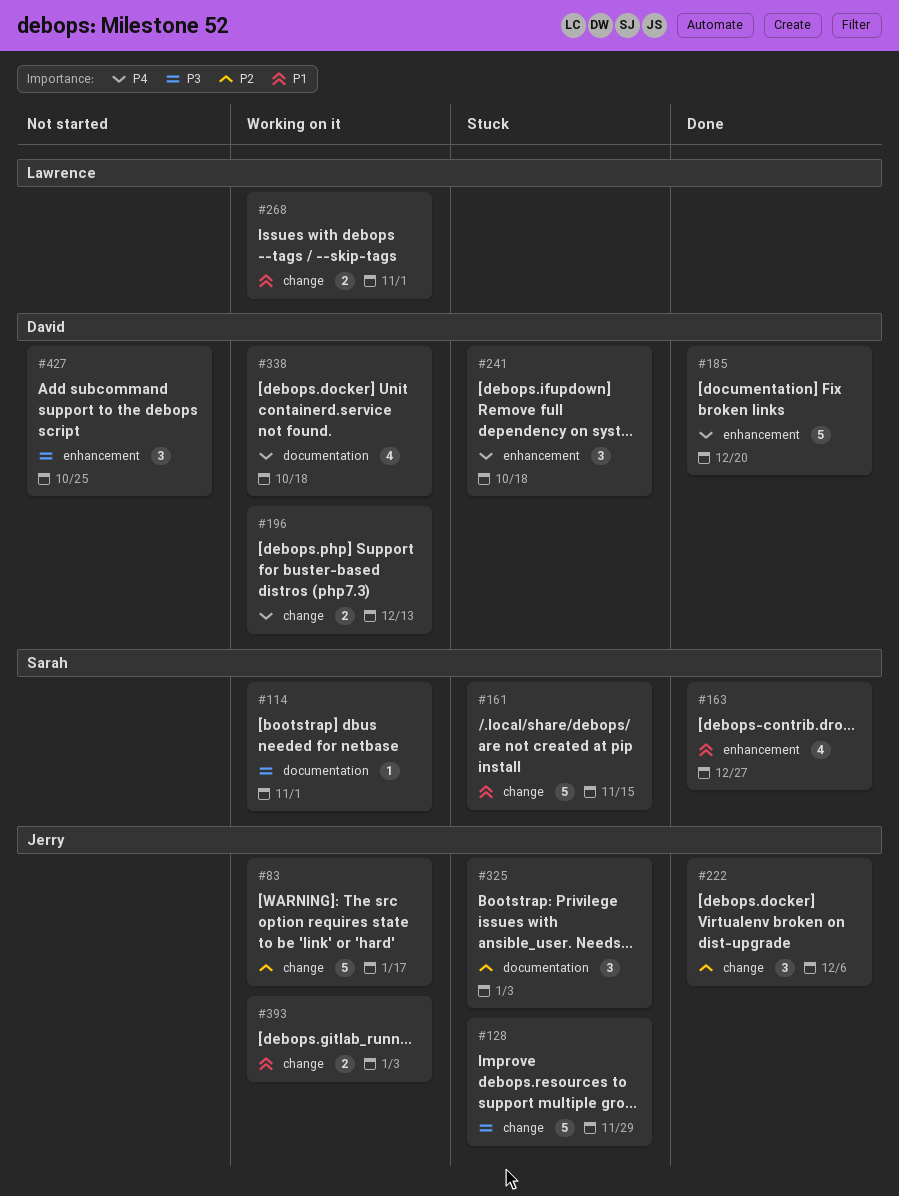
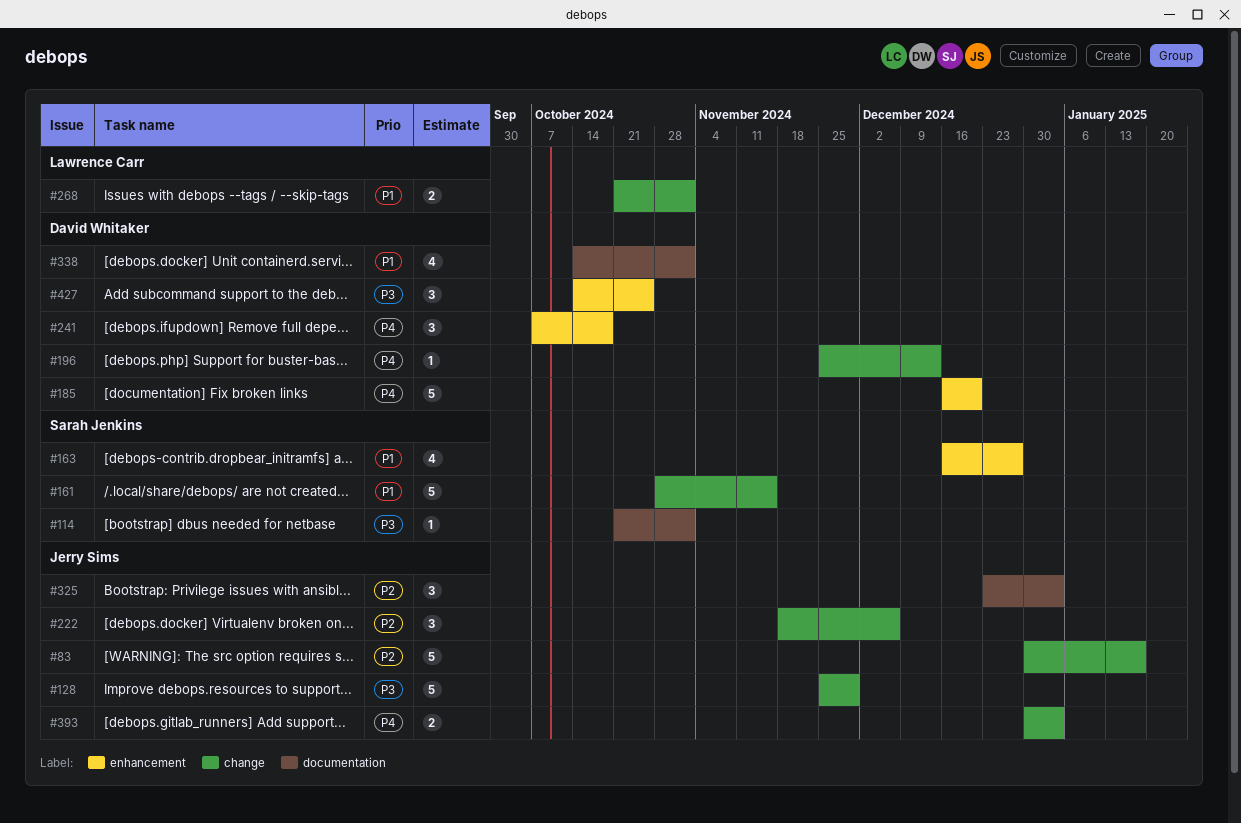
#196, estimate: 2 -> 1
#338, priority: P4 -> P1
#338, due: Oct 18 -> Nov 1
#393, priority: P1 -> P4

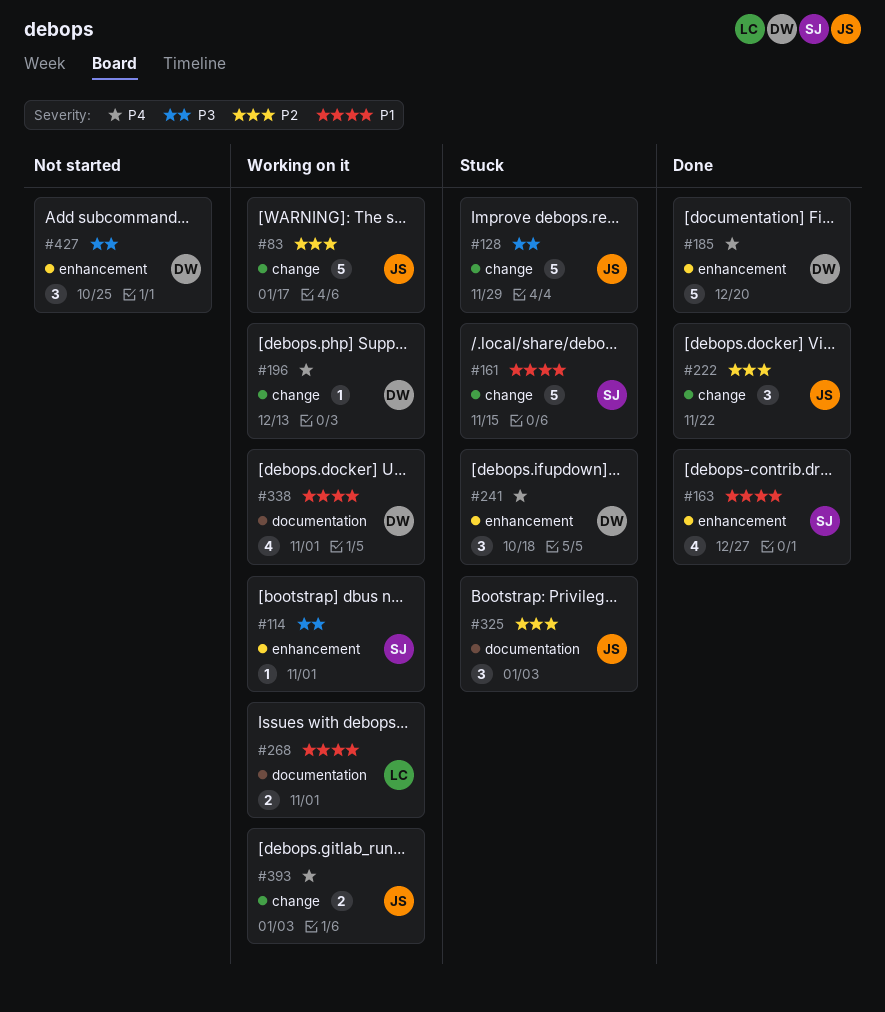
#114, label: documentation -> enhancement
#222, due: Dec 6 -> Nov 22
#268, label: change -> documentation

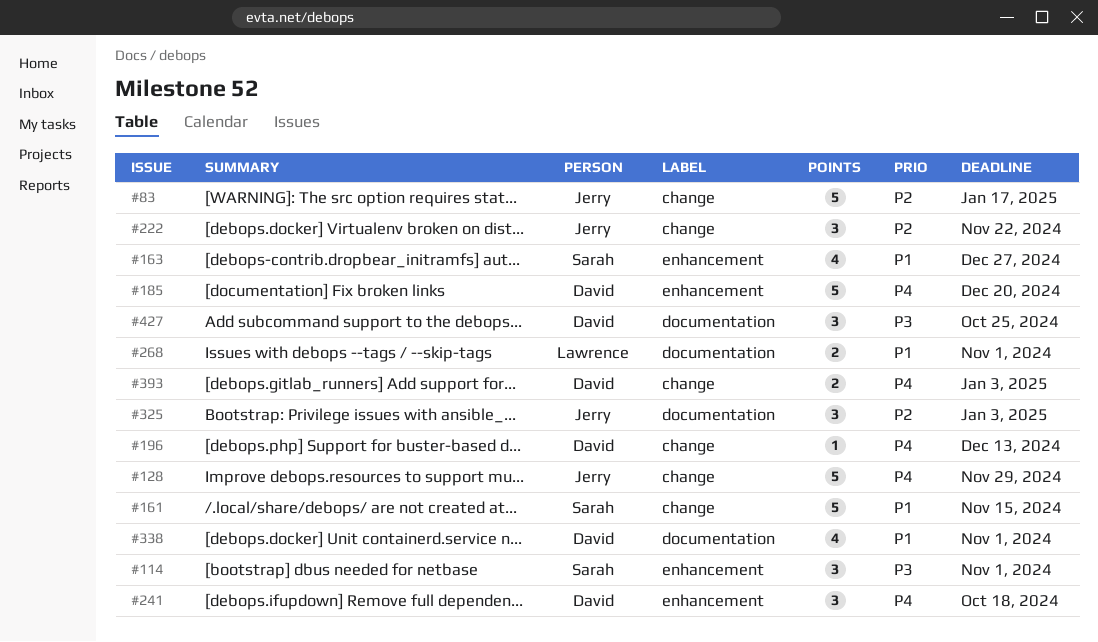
#114, estimate: 1 -> 3
#128, priority: P3 -> P4
#393, owner: Jerry -> David
#427, label: enhancement -> documentation

